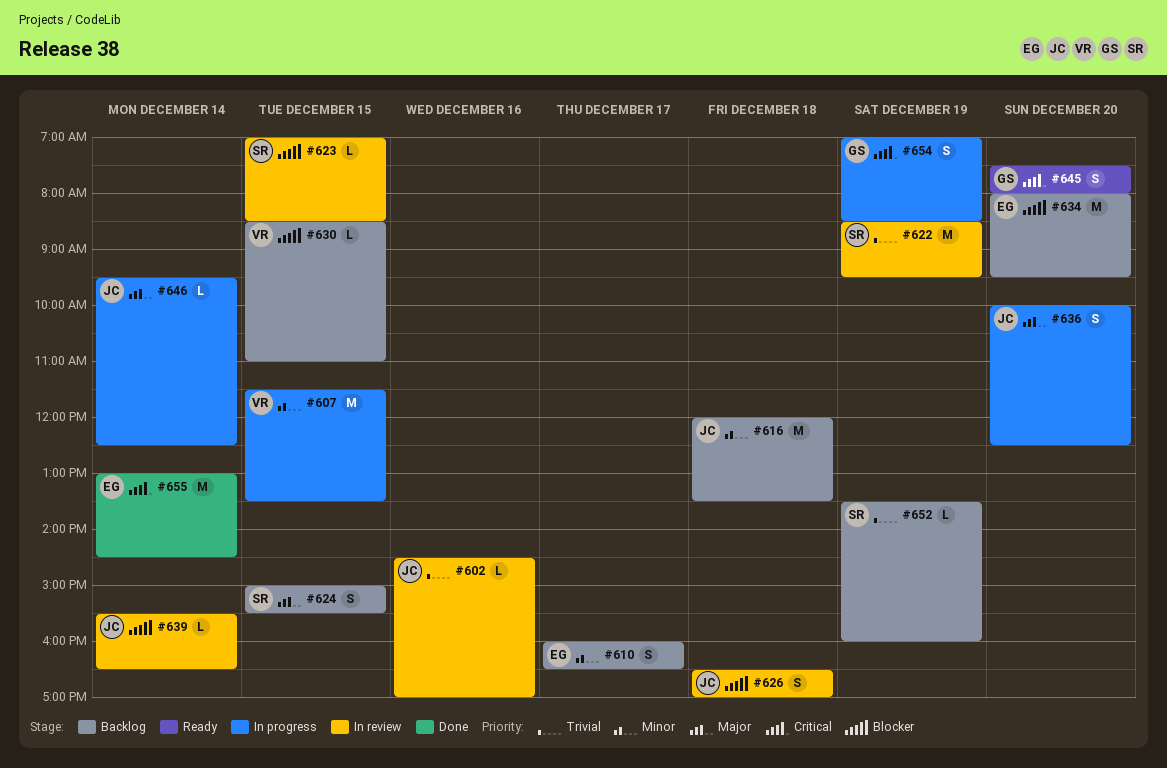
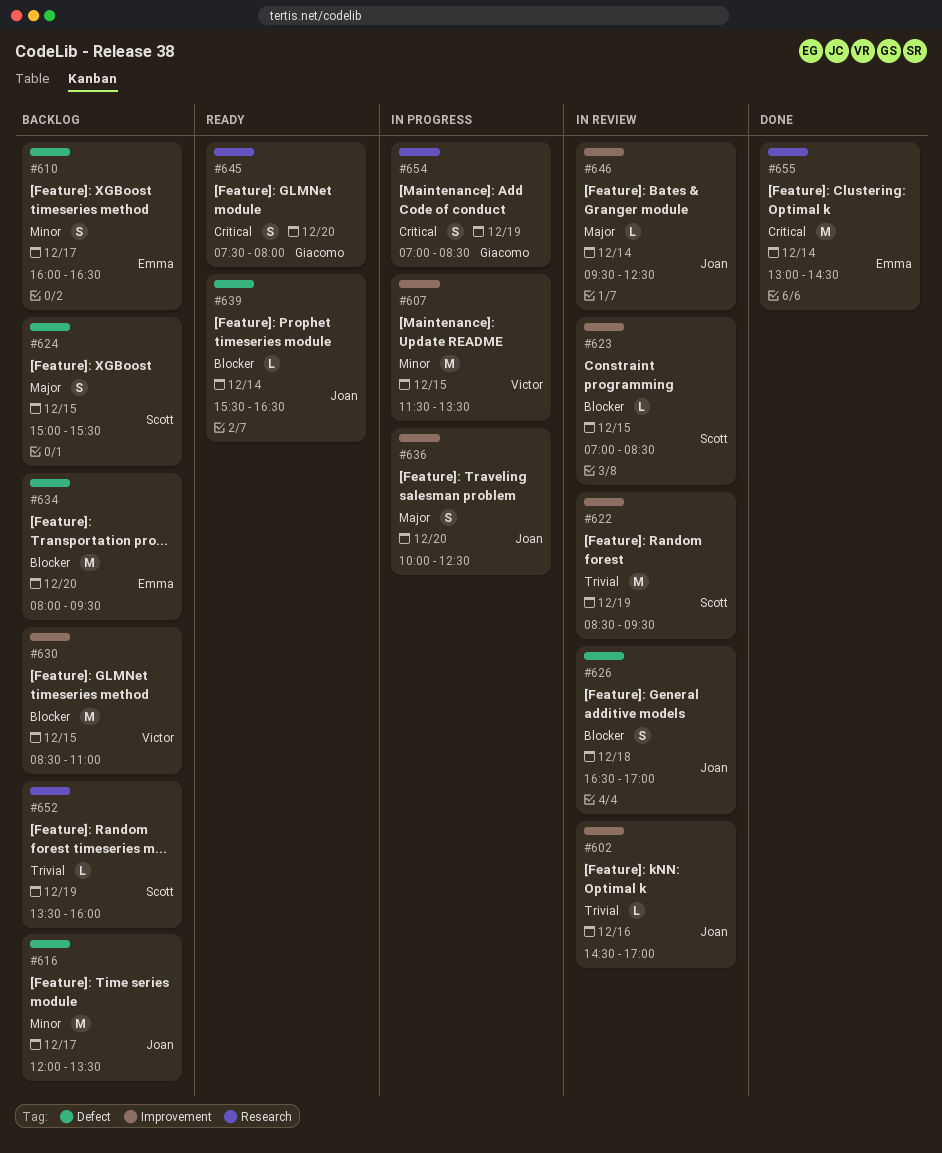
#616, day: Dec 18 -> Dec 17
#630, estimate: L -> M
#639, status: In review -> Ready
#646, status: In progress -> In review

